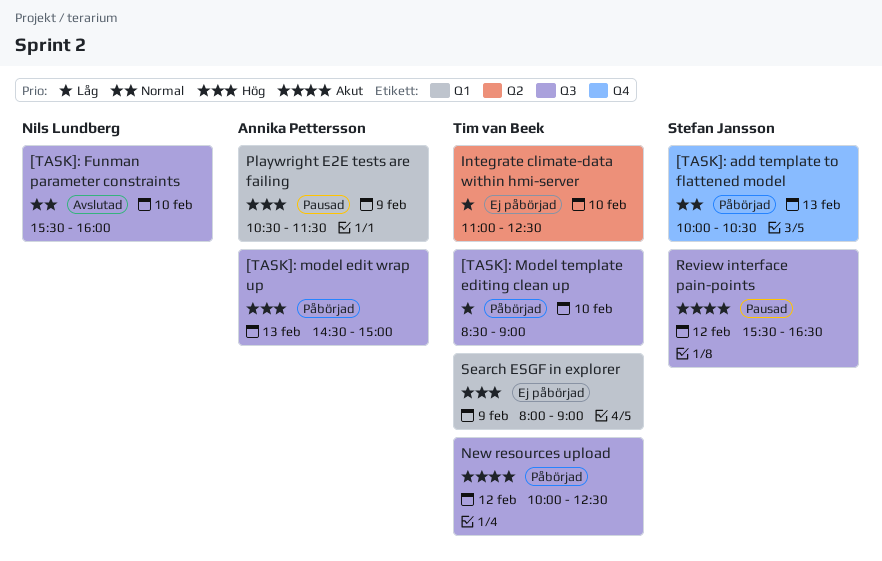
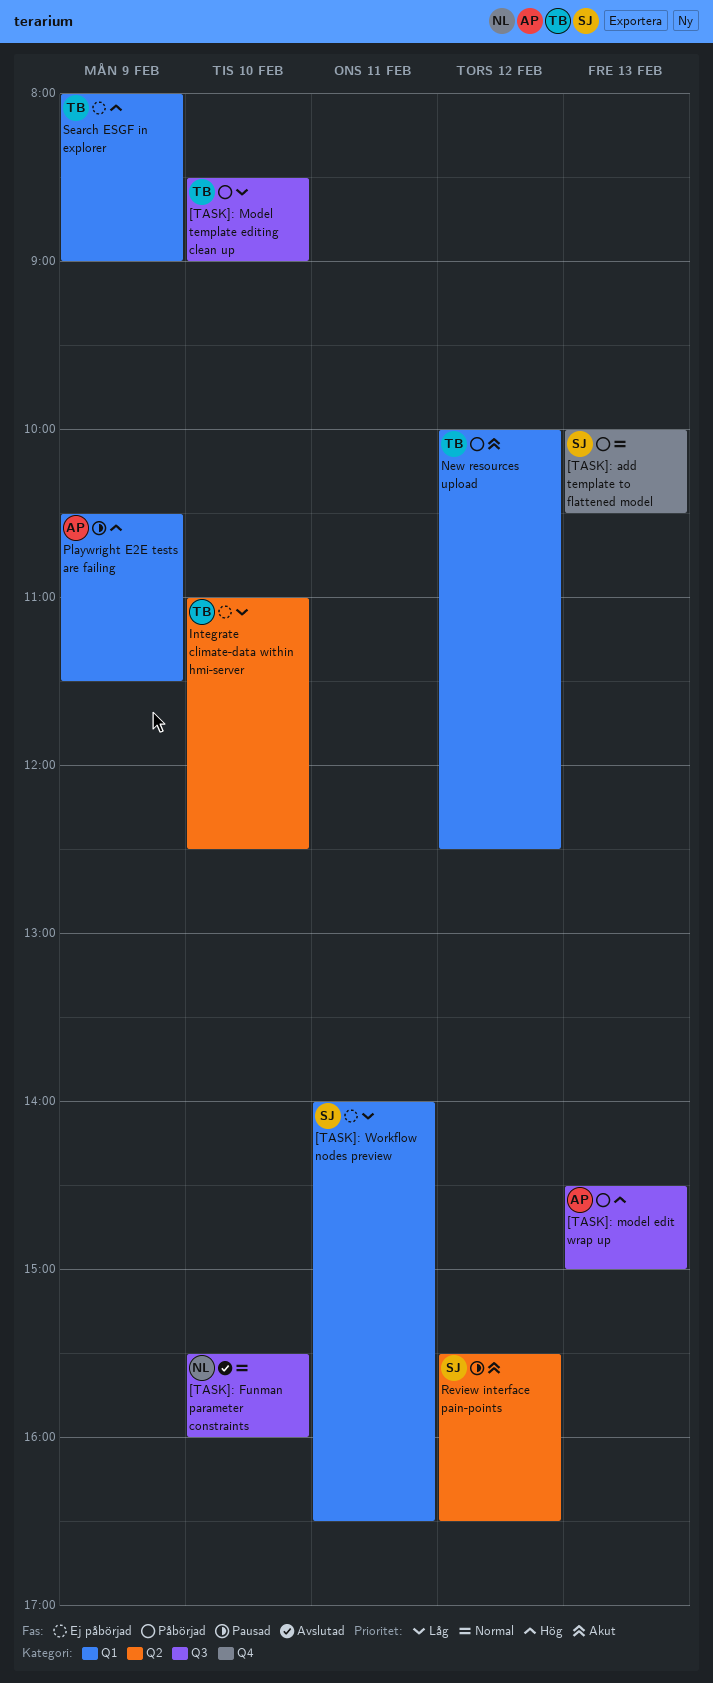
[TASK]: Workflow nodes preview: none -> present
New resources upload, label: Q3 -> Q1
Review interface pain-points, label: Q3 -> Q2

